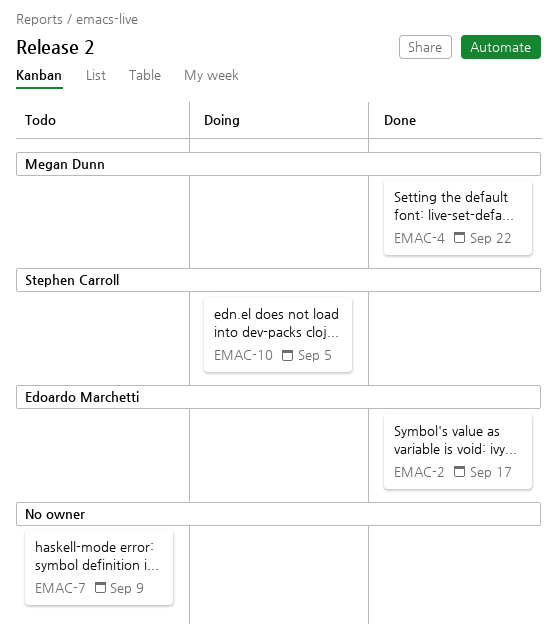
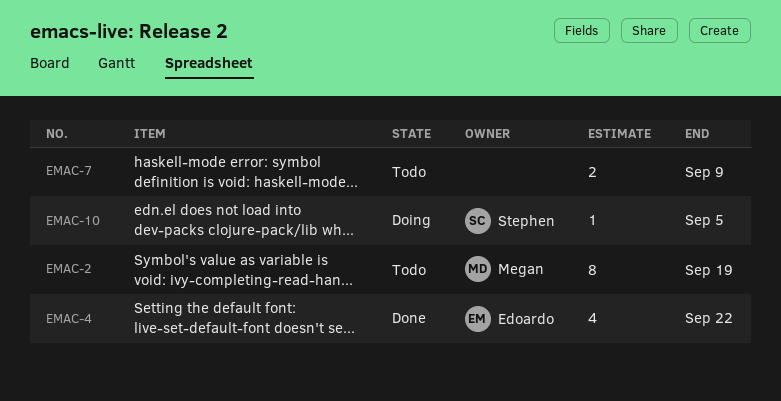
EMAC-2, status: Done -> Todo
EMAC-2, owner: Edoardo Marchetti -> Megan Dunn
EMAC-2, due: Sep 17 -> Sep 19
EMAC-4, owner: Megan Dunn -> Edoardo Marchetti

